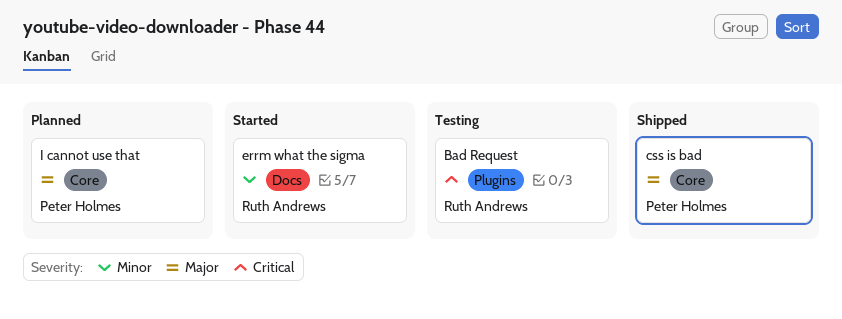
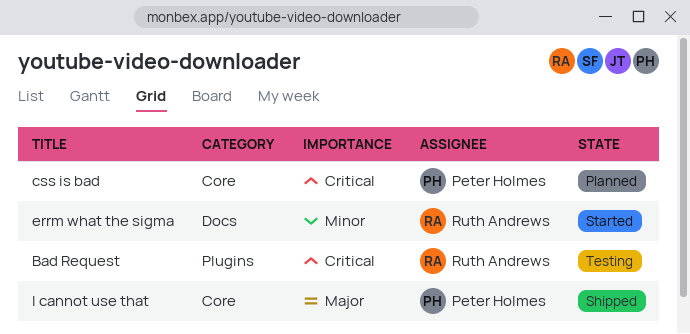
css is bad, status: Shipped -> Planned
css is bad, priority: Major -> Critical
I cannot use that, status: Planned -> Shipped

